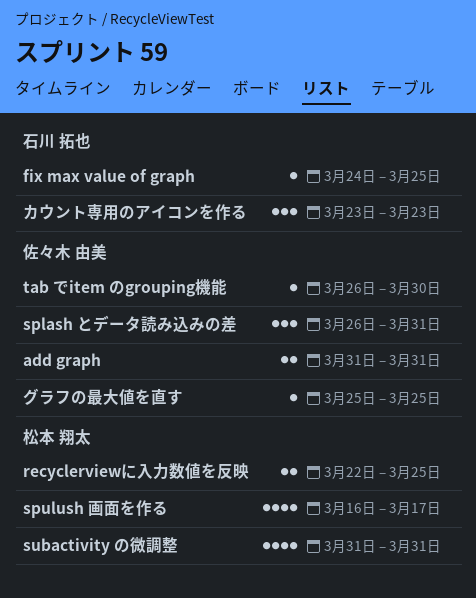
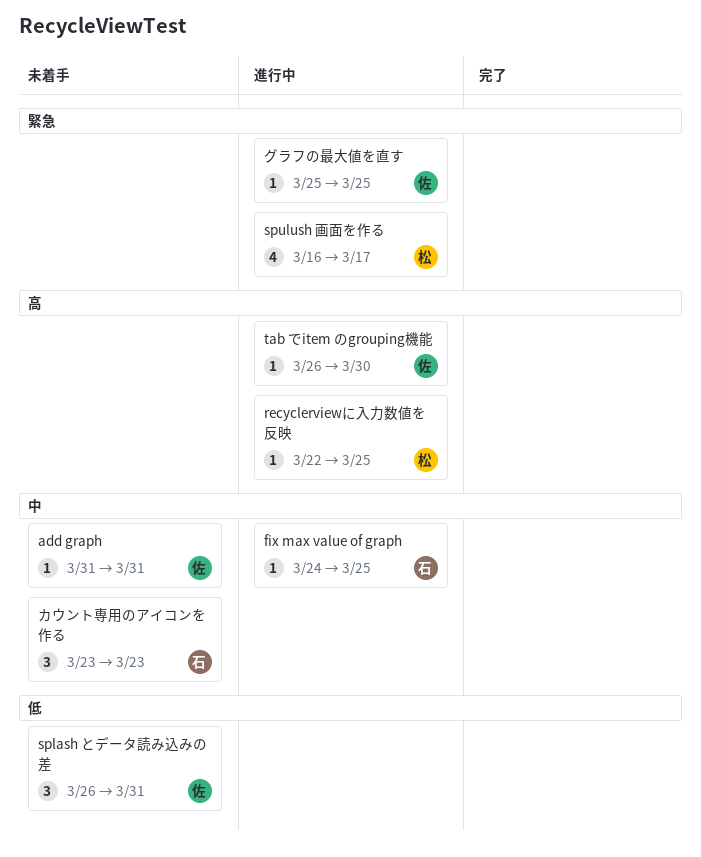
add graph, estimate: 2 -> 1
recyclerviewに入力数値を反映, estimate: 2 -> 1
subactivity の微調整: present -> none

